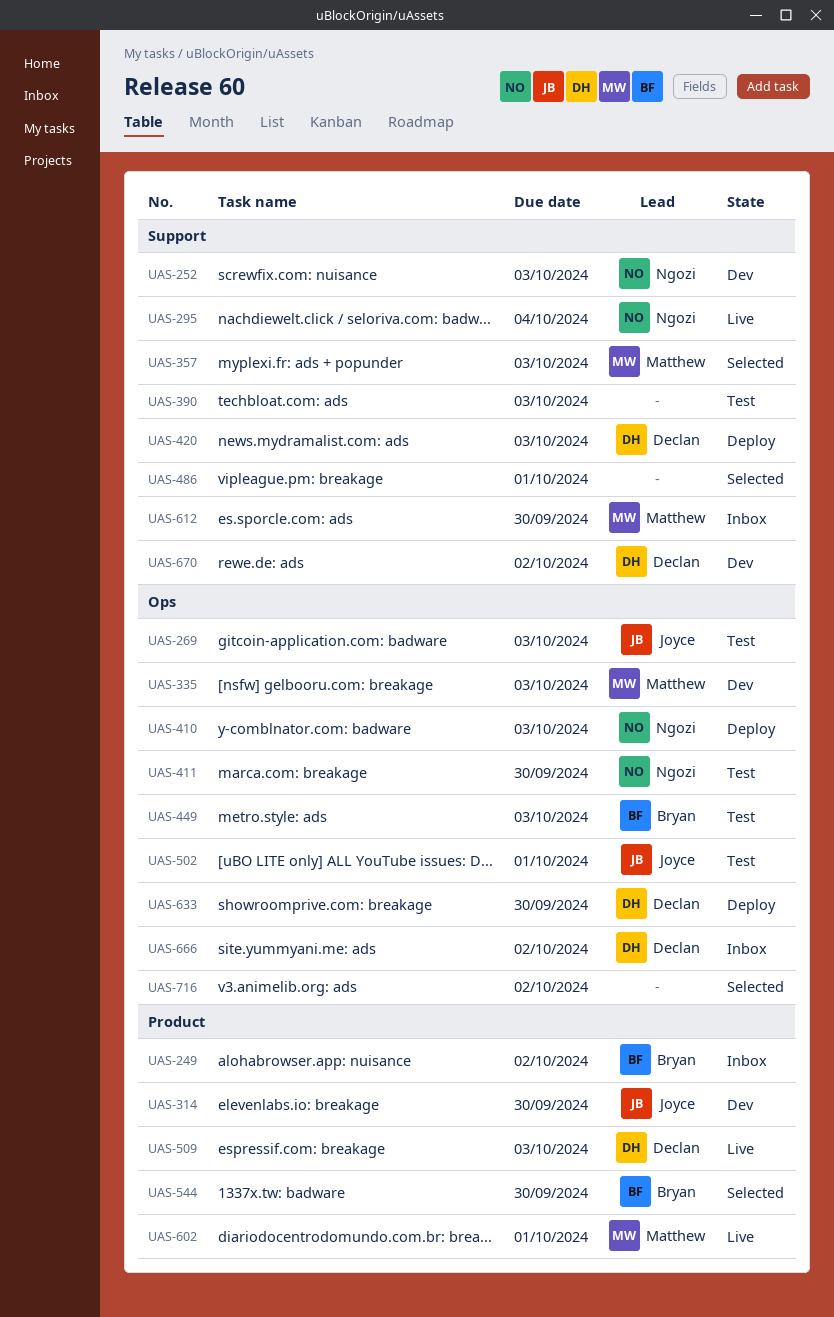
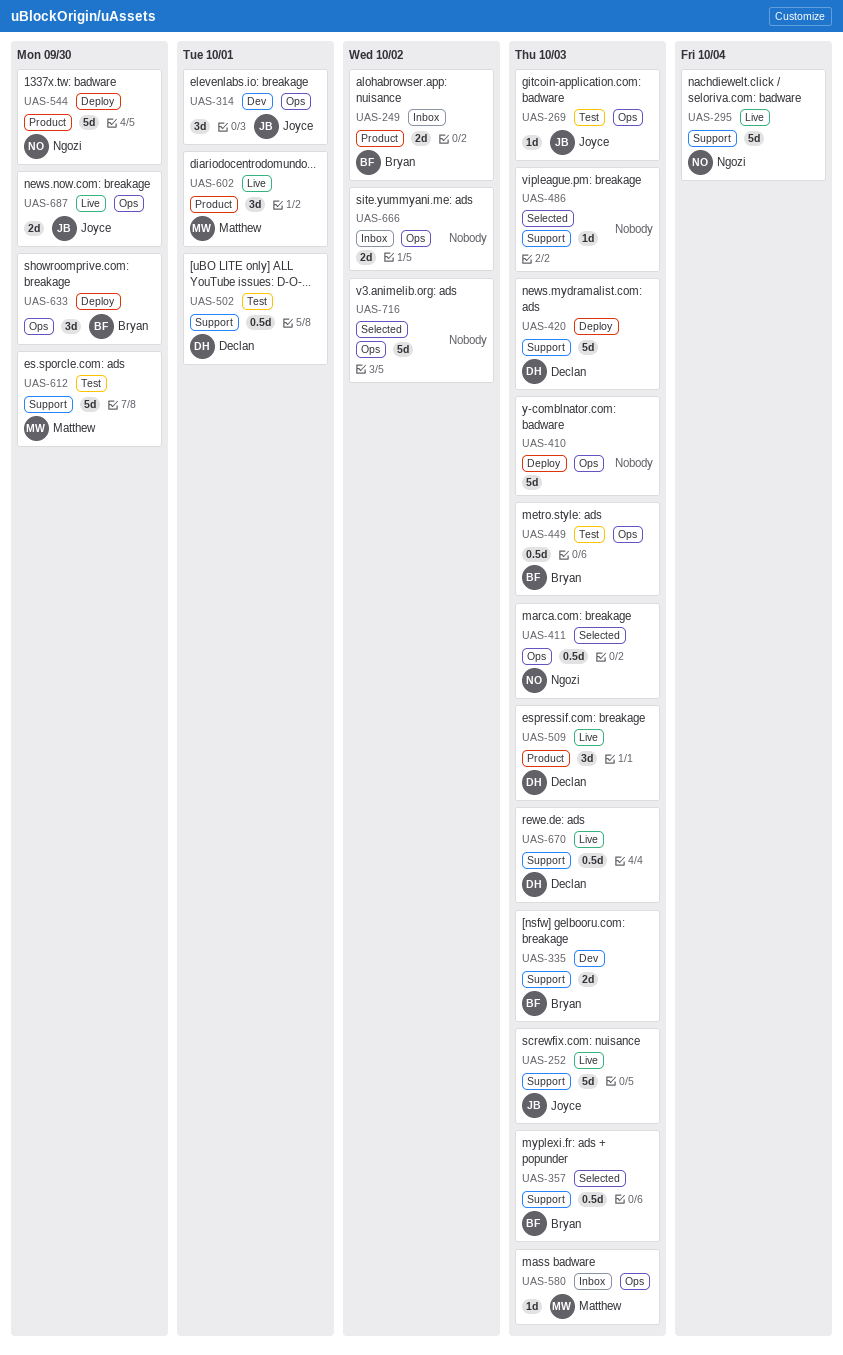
UAS-252, status: Dev -> Live
UAS-252, owner: Ngozi -> Joyce
UAS-314, label: Product -> Ops
UAS-314, due: Sep 30 -> Oct 1
UAS-335, owner: Matthew -> Bryan
UAS-335, label: Ops -> Support
UAS-357, owner: Matthew -> Bryan
UAS-390: present -> none
UAS-410, owner: Ngozi -> none
UAS-411, status: Test -> Selected
UAS-411, due: Sep 30 -> Oct 3
UAS-486, due: Oct 1 -> Oct 3
UAS-502, owner: Joyce -> Declan
UAS-502, label: Ops -> Support
UAS-544, status: Selected -> Deploy
UAS-544, owner: Bryan -> Ngozi
UAS-580: none -> present
UAS-612, status: Inbox -> Test
UAS-633, owner: Declan -> Bryan
UAS-666, owner: Declan -> none
UAS-670, status: Dev -> Live
UAS-670, due: Oct 2 -> Oct 3
UAS-687: none -> present

